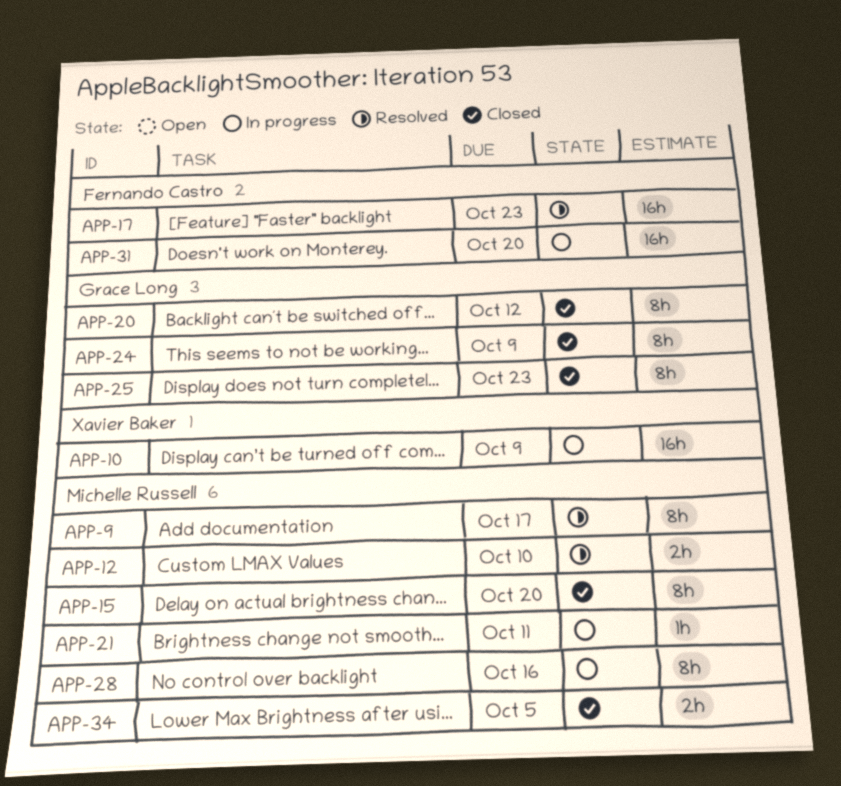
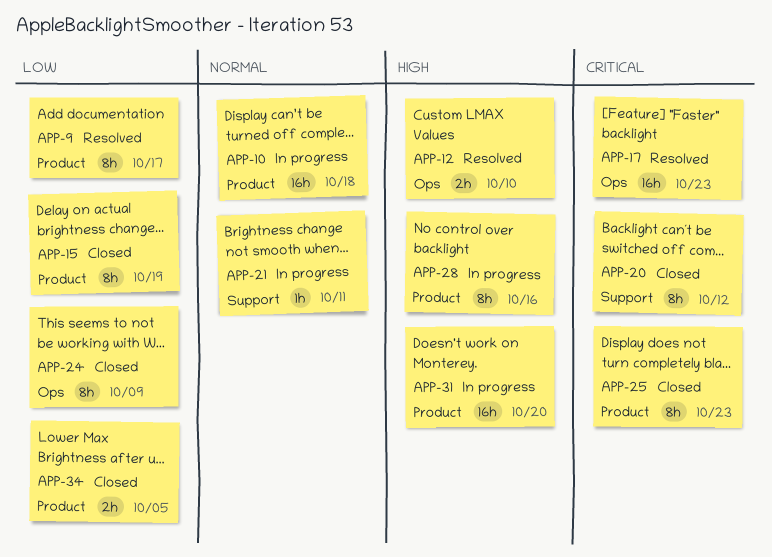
APP-10, due: Oct 9 -> Oct 18
APP-15, due: Oct 20 -> Oct 19

